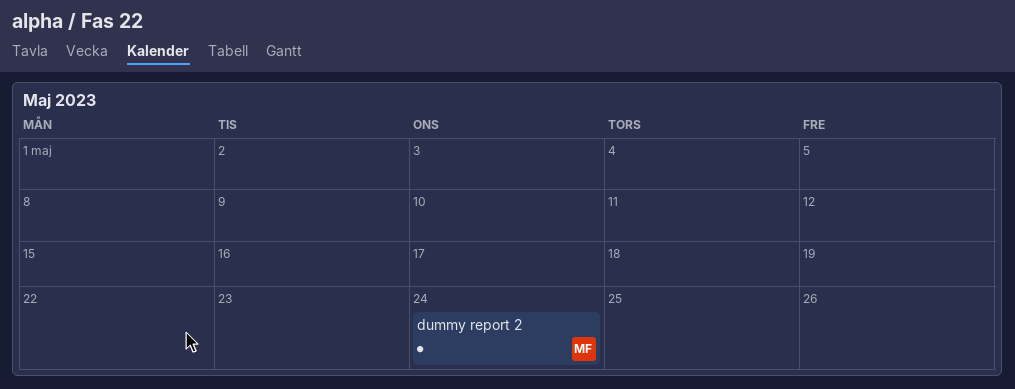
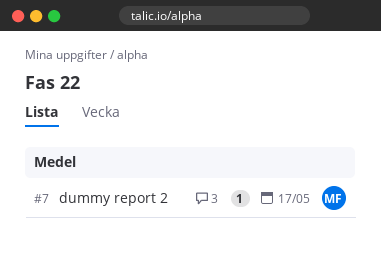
dummy report 2, due: May 24 -> May 17

